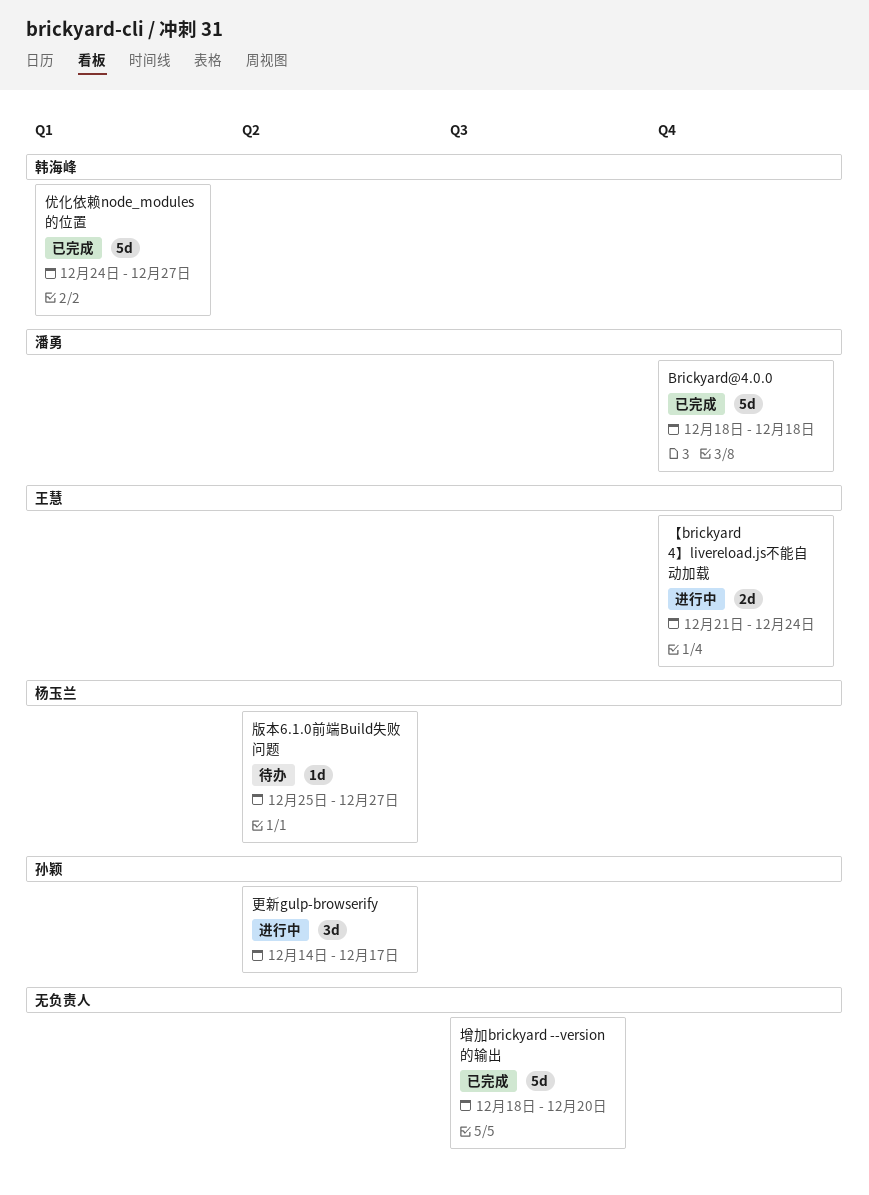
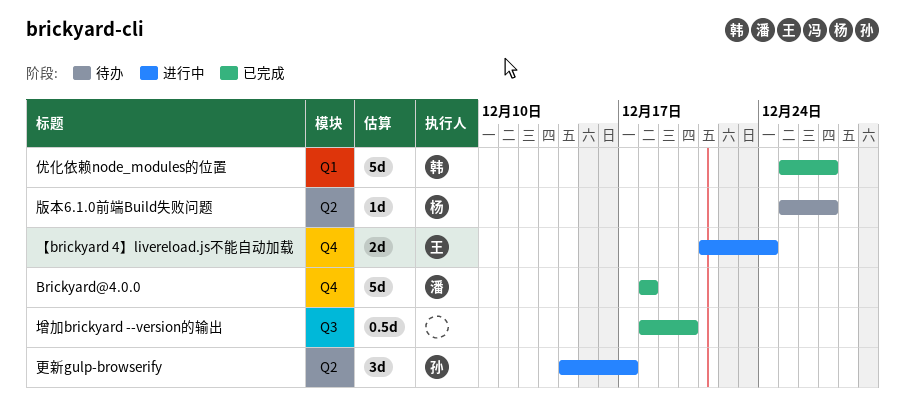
优化依赖node_modules的位置, start: Dec 24 -> Dec 25
增加brickyard --version的输出, estimate: 5d -> 0.5d

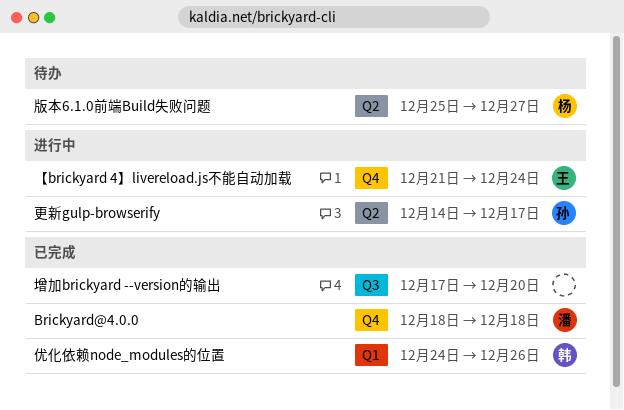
优化依赖node_modules的位置, start: Dec 25 -> Dec 24
优化依赖node_modules的位置, due: Dec 27 -> Dec 26
增加brickyard --version的输出, start: Dec 18 -> Dec 17

